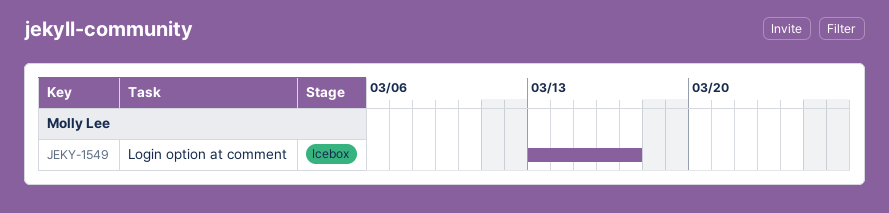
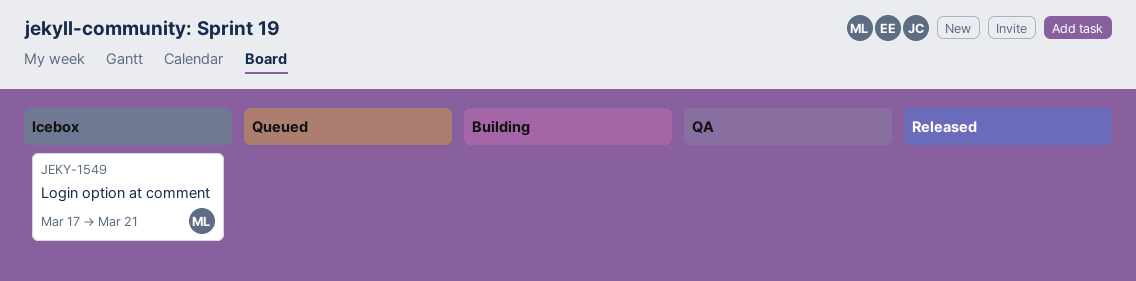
JEKY-1549, start: Mar 13 -> Mar 17
JEKY-1549, due: Mar 17 -> Mar 21

